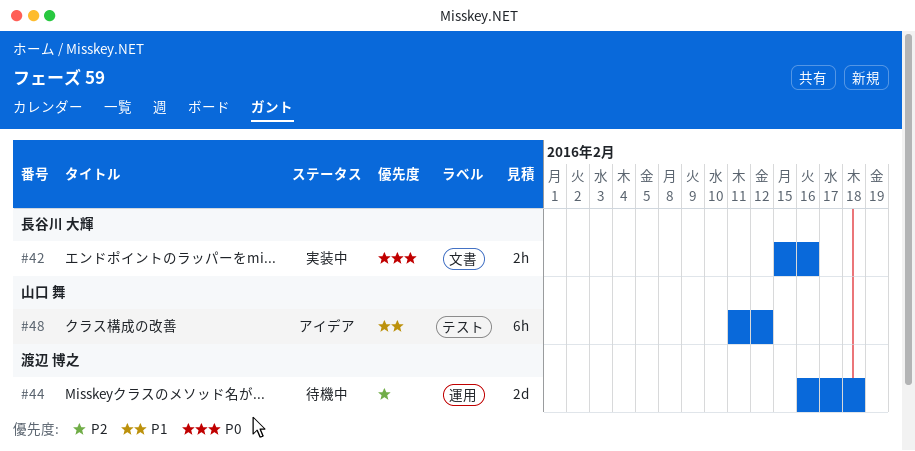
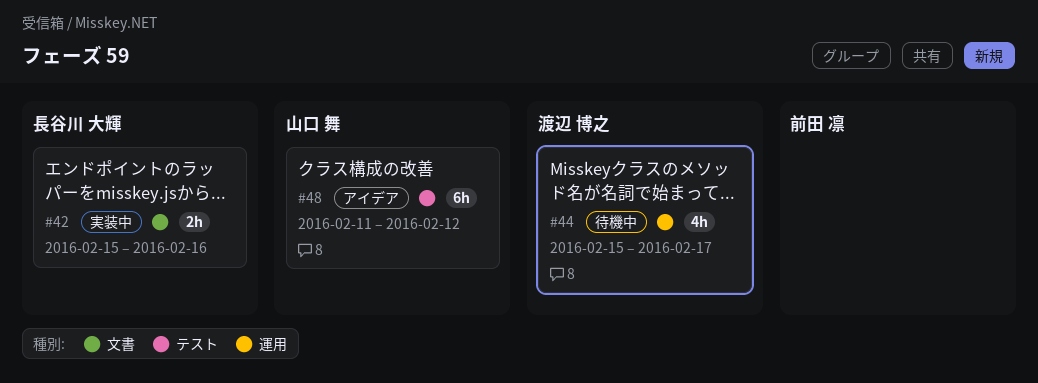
#44, estimate: 2d -> 4h
#44, start: Feb 16 -> Feb 15
#44, due: Feb 18 -> Feb 17

